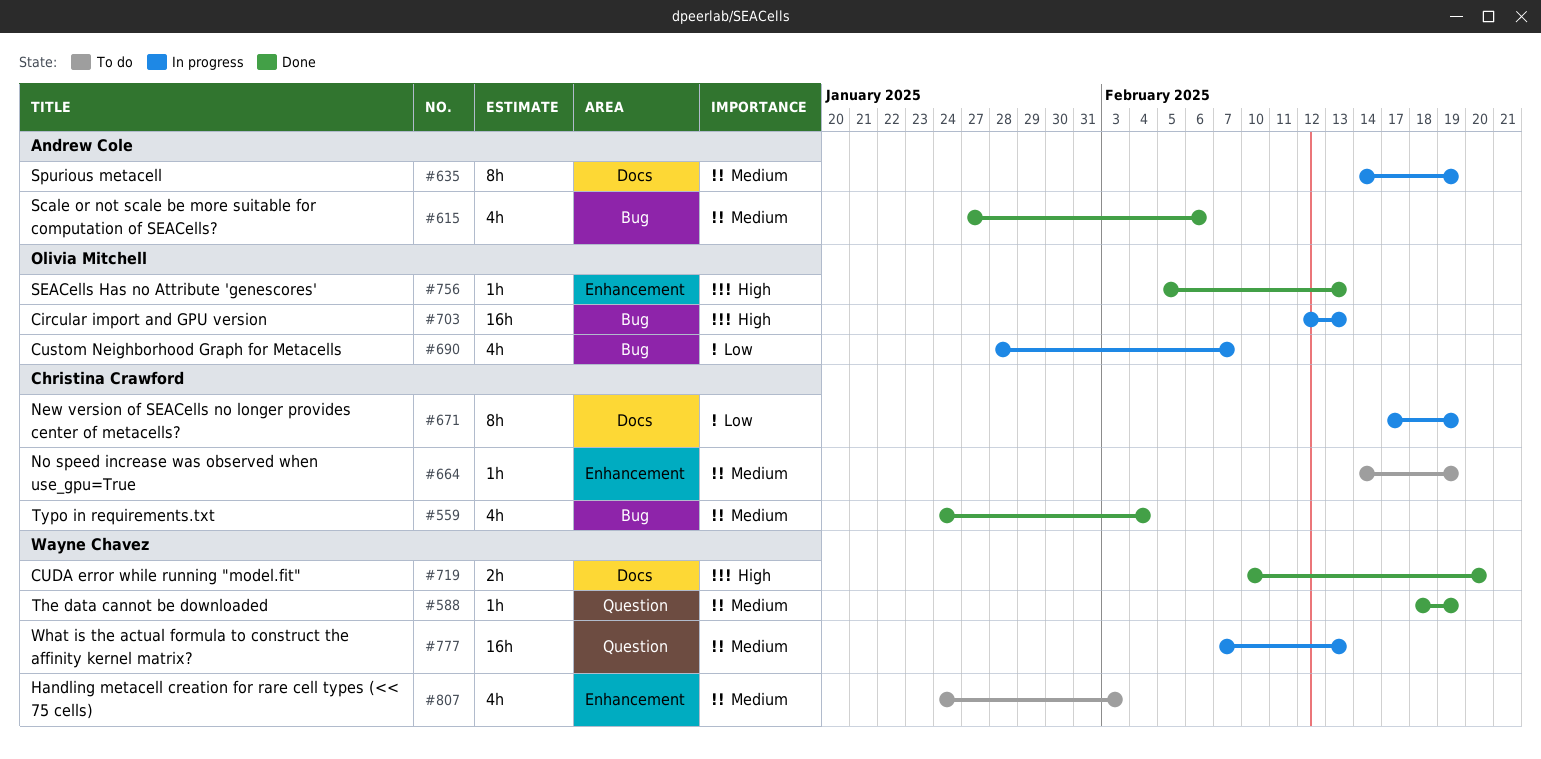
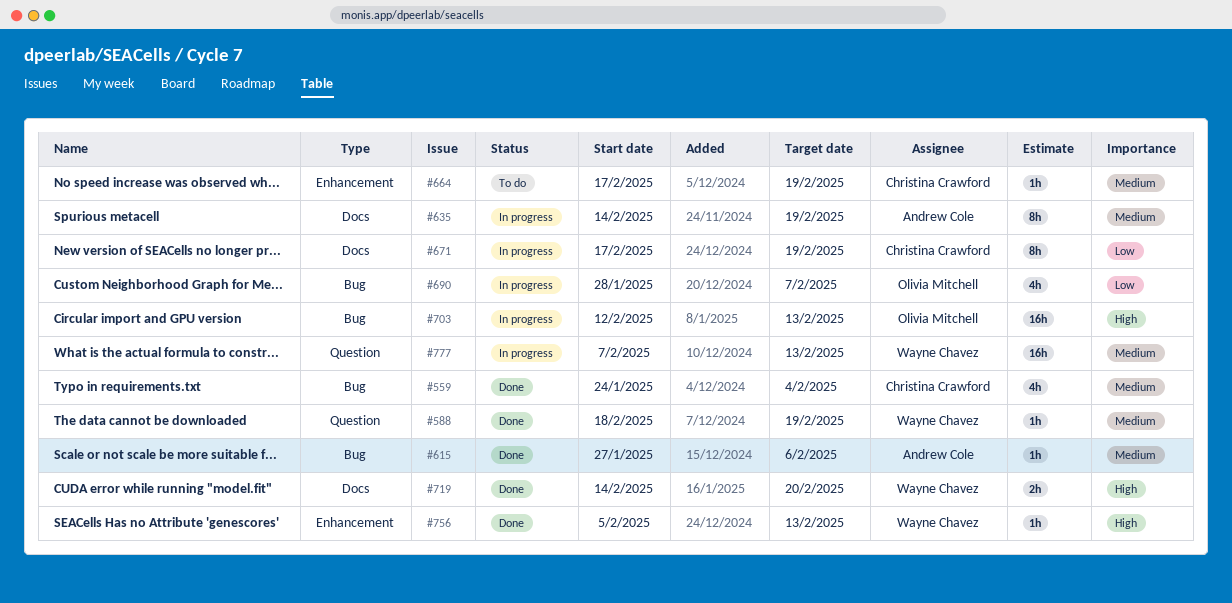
#615, estimate: 4h -> 1h
#664, start: Feb 14 -> Feb 17
#719, start: Feb 10 -> Feb 14
#756, owner: Olivia Mitchell -> Wayne Chavez
#807: present -> none

